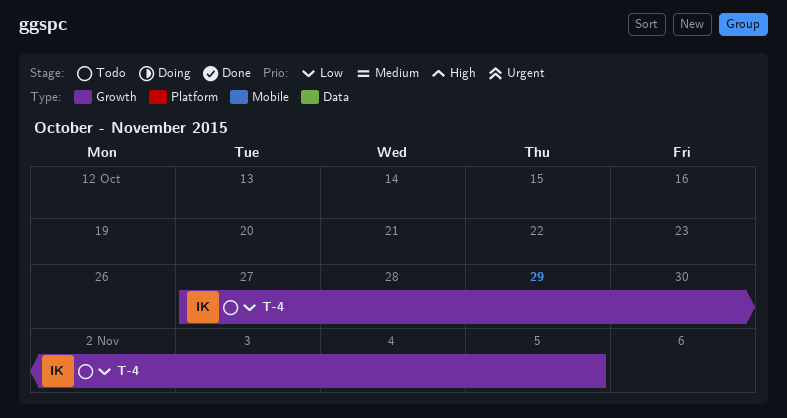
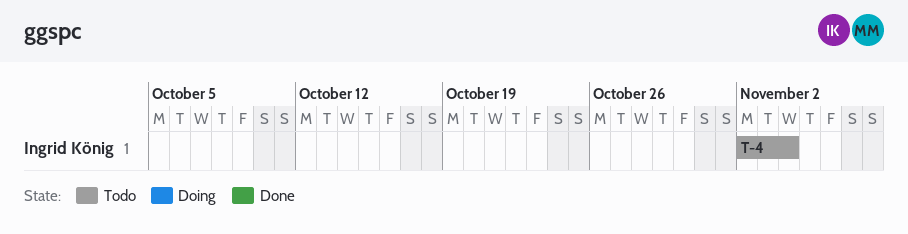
T-4, start: Oct 27 -> Nov 2
T-4, due: Nov 5 -> Nov 4

